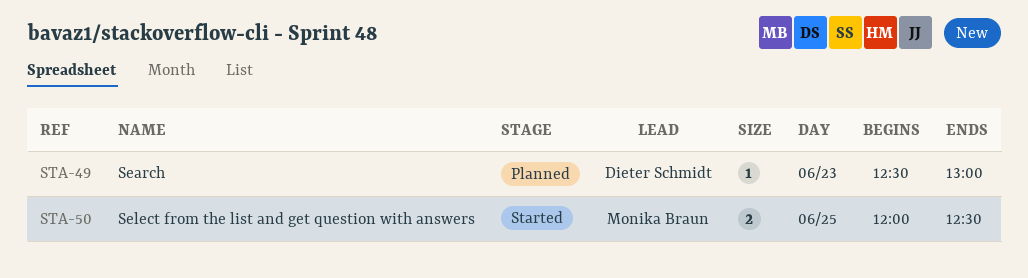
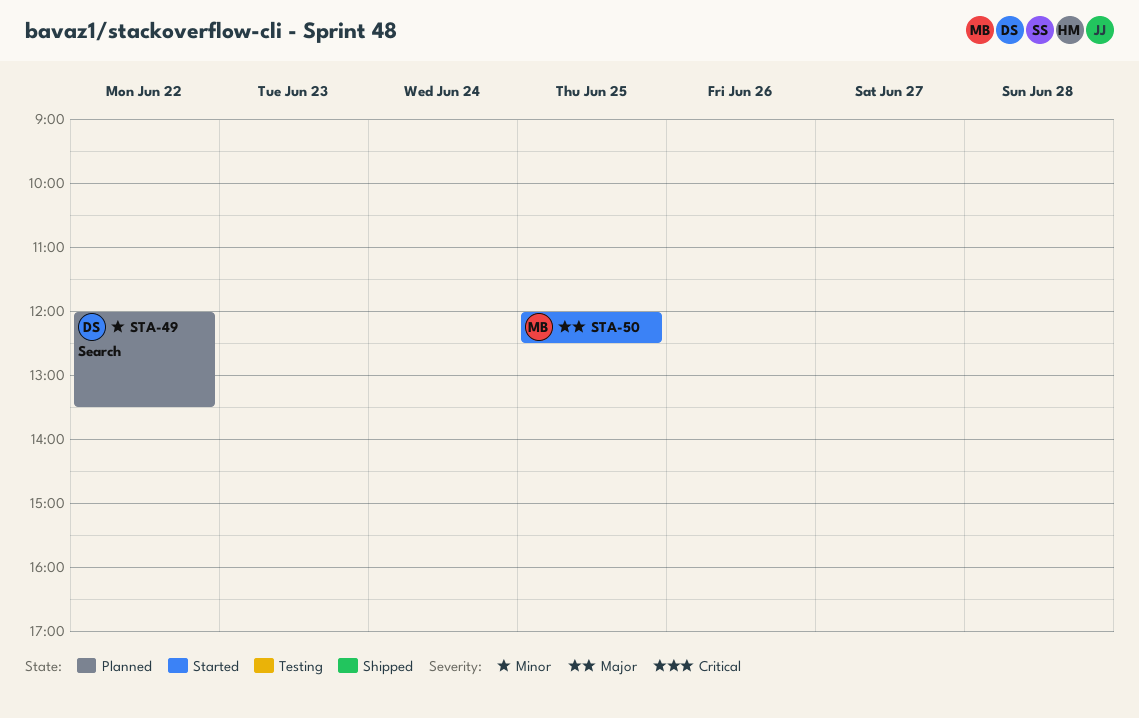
STA-49, day: Jun 23 -> Jun 22
STA-49, begins: 12:30 -> 12:00
STA-49, ends: 13:00 -> 13:30

